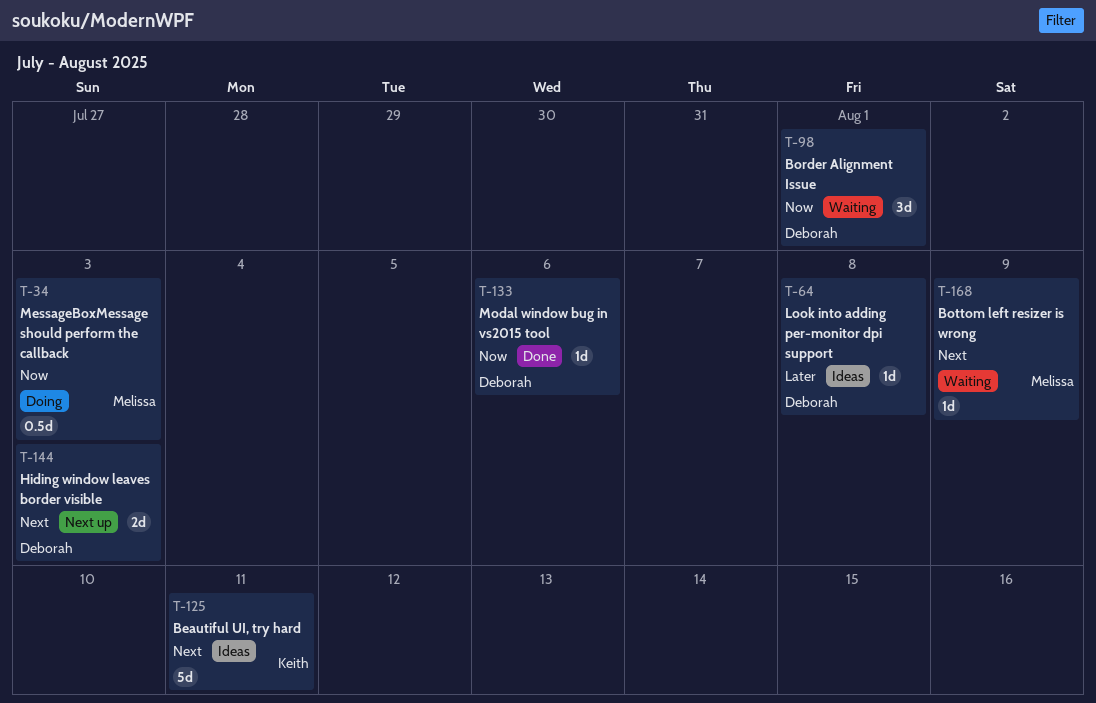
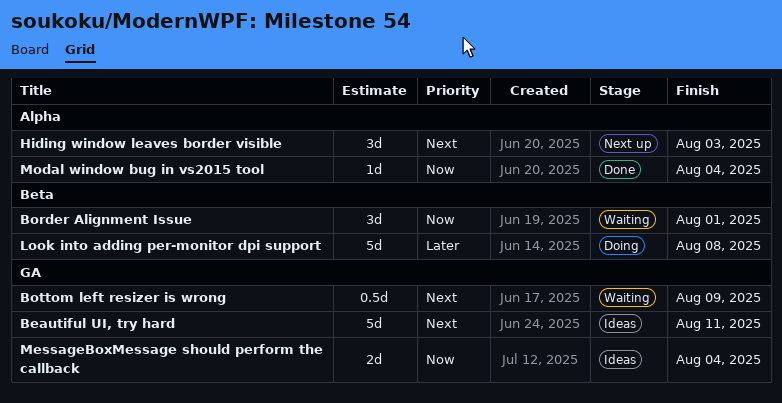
Bottom left resizer is wrong, estimate: 1d -> 0.5d
Hiding window leaves border visible, estimate: 2d -> 3d
Look into adding per-monitor dpi support, status: Ideas -> Doing
Look into adding per-monitor dpi support, estimate: 1d -> 5d
MessageBoxMessage should perform the callback, status: Doing -> Ideas
MessageBoxMessage should perform the callback, estimate: 0.5d -> 2d
MessageBoxMessage should perform the callback, due: Aug 3 -> Aug 4
Modal window bug in vs2015 tool, due: Aug 6 -> Aug 4

